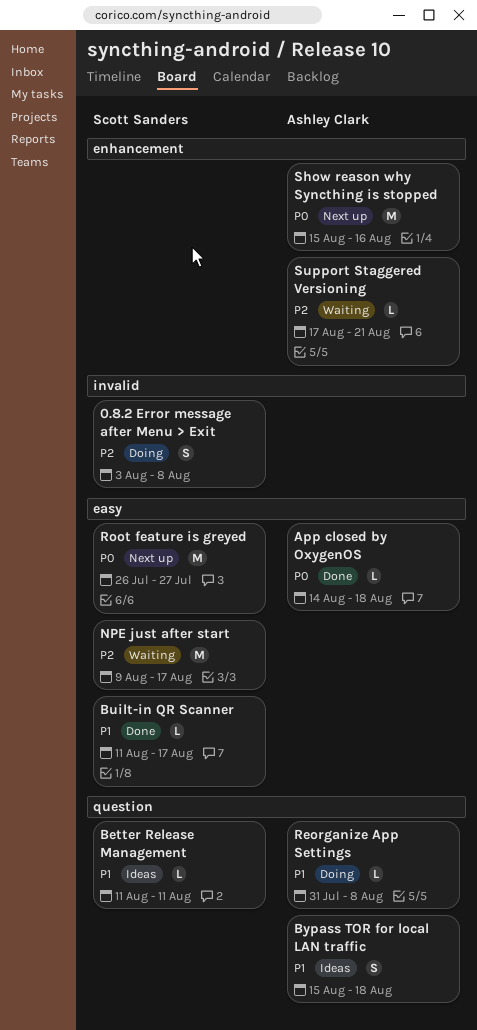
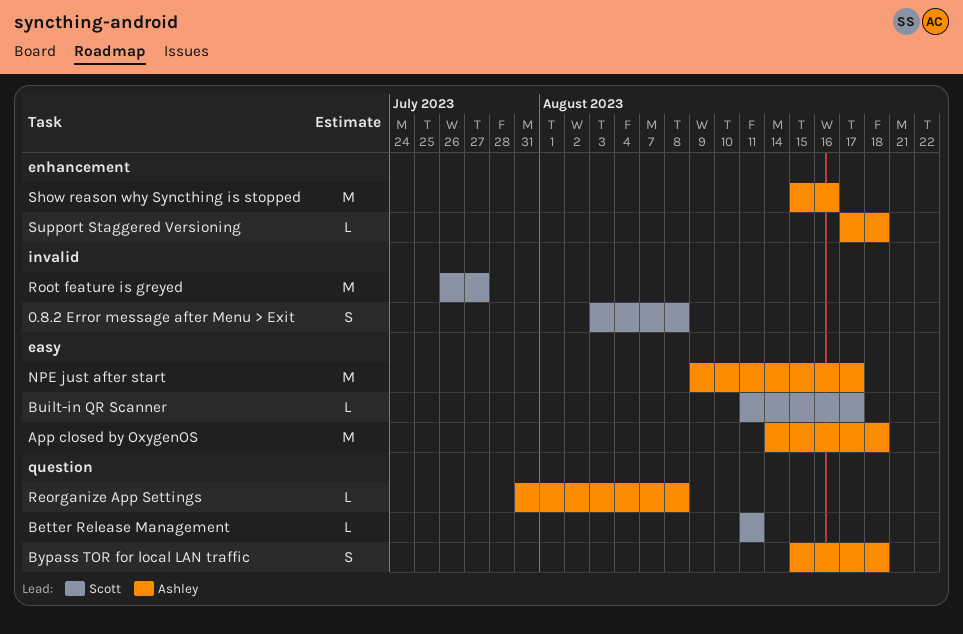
App closed by OxygenOS, estimate: L -> M
NPE just after start, owner: Scott Sanders -> Ashley Clark
Root feature is greyed, label: easy -> invalid
Support Staggered Versioning, due: Aug 21 -> Aug 18

